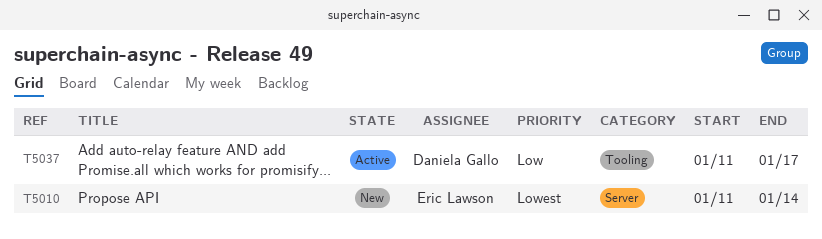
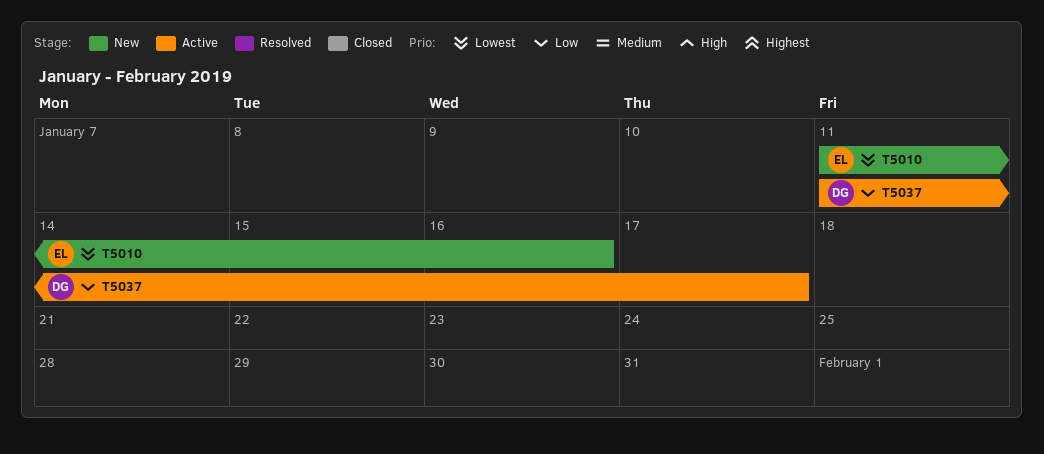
T5010, due: Jan 14 -> Jan 16

